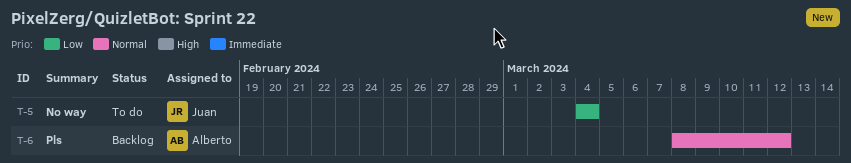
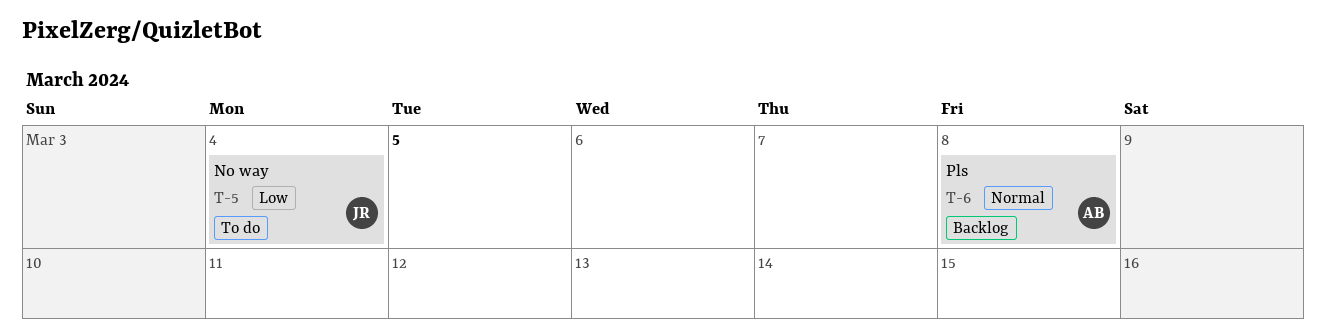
T-6, due: Mar 12 -> Mar 8

